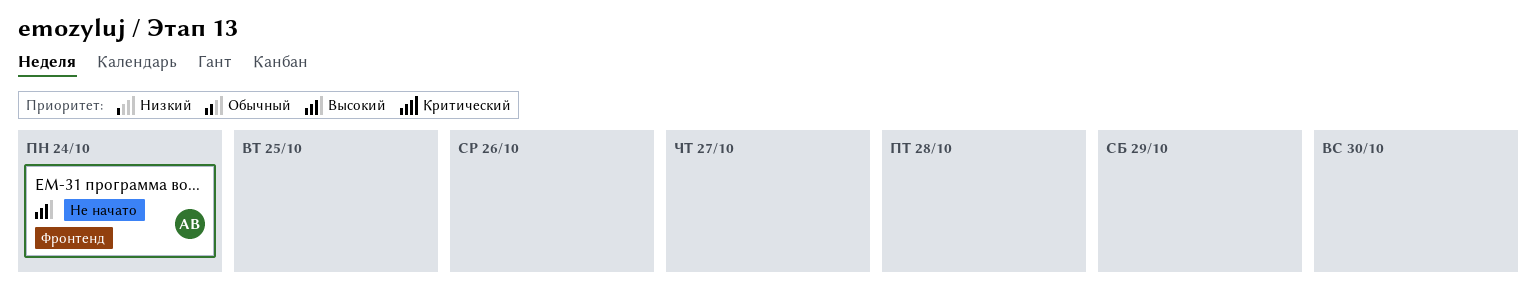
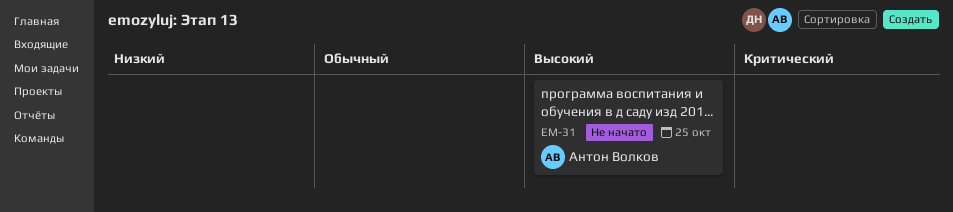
EM-31, due: Oct 24 -> Oct 25

